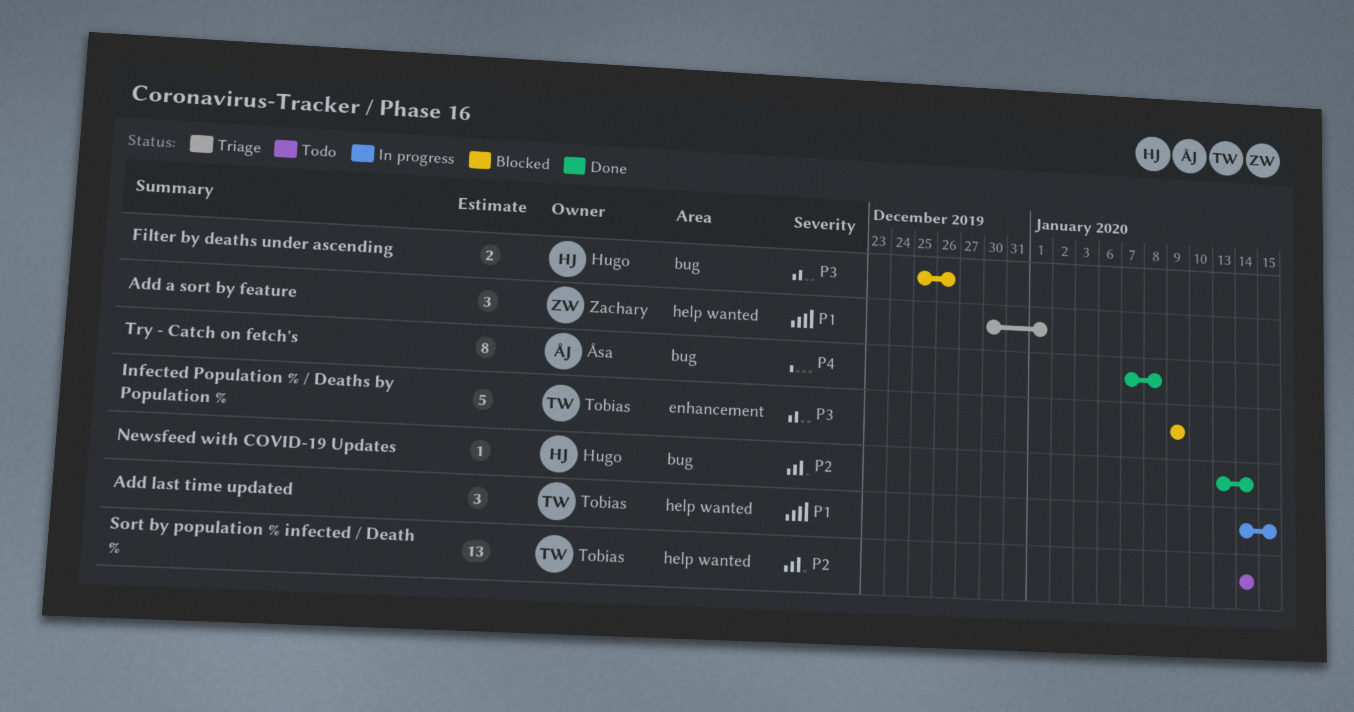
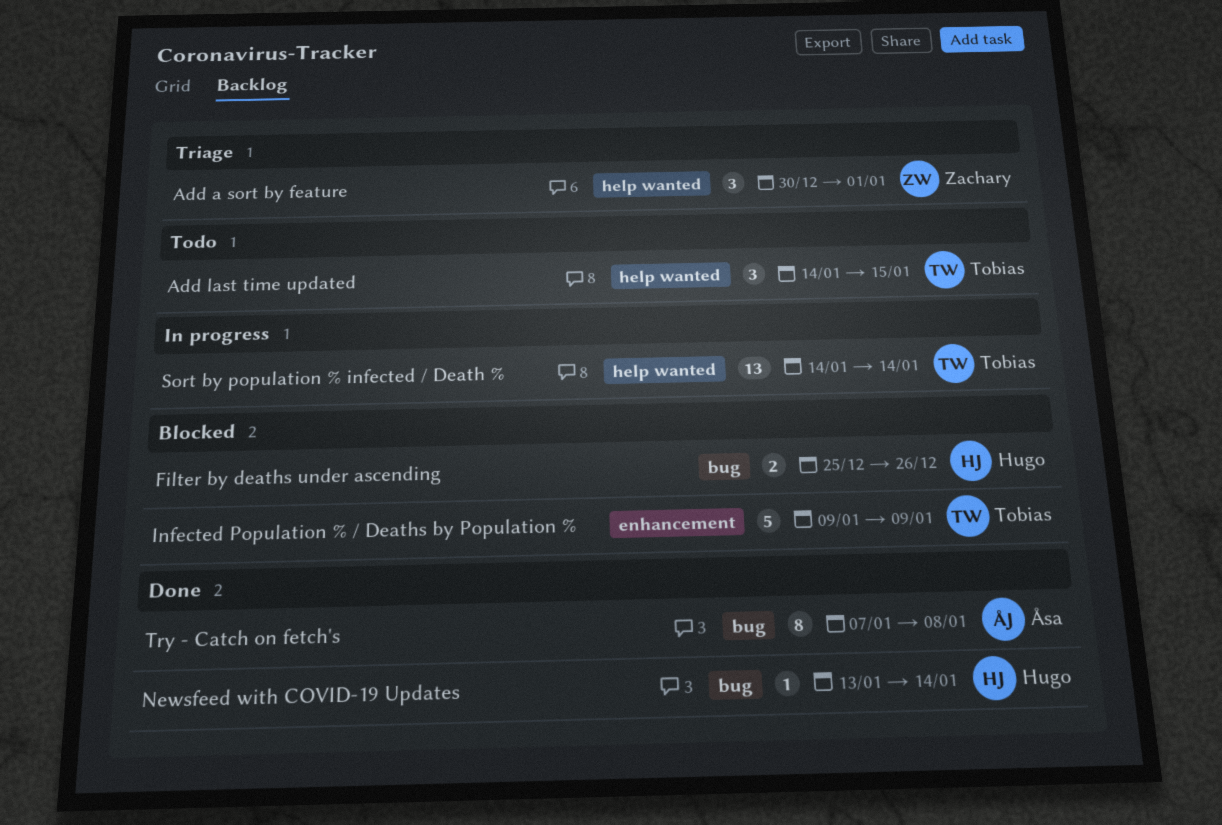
Add last time updated, status: In progress -> Todo
Sort by population % infected / Death %, status: Todo -> In progress

